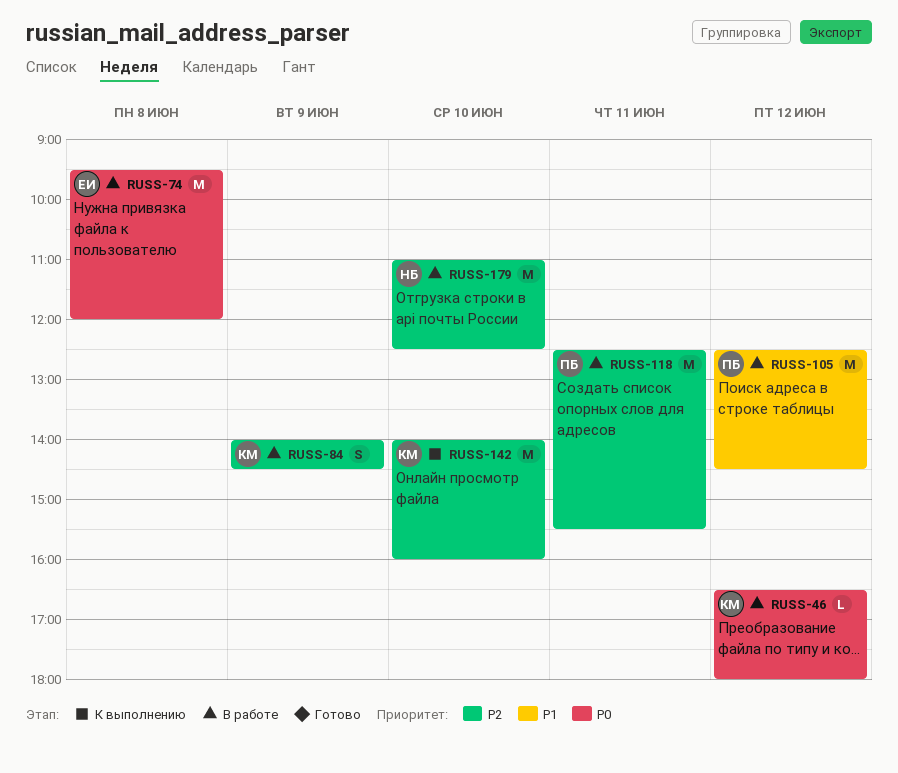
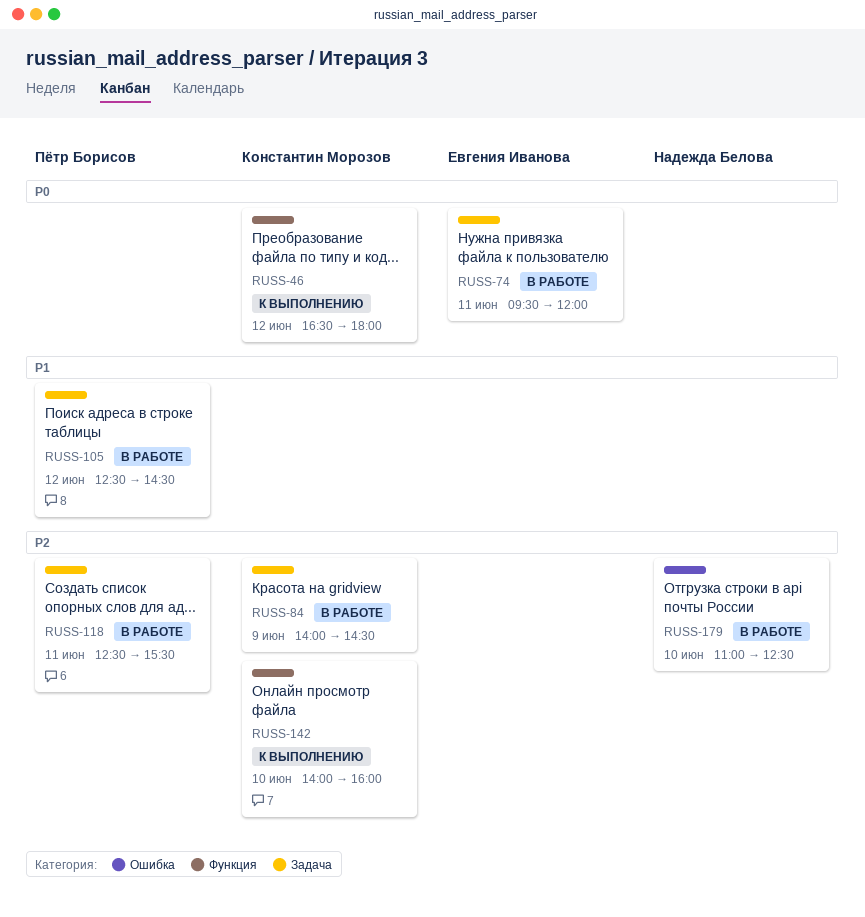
RUSS-46, status: В работе -> К выполнению
RUSS-74, day: Jun 8 -> Jun 11

